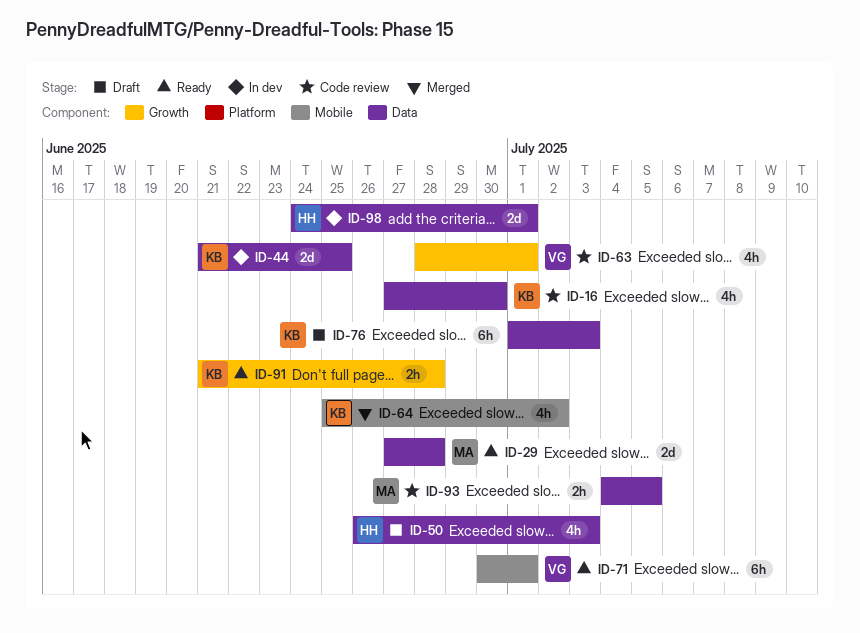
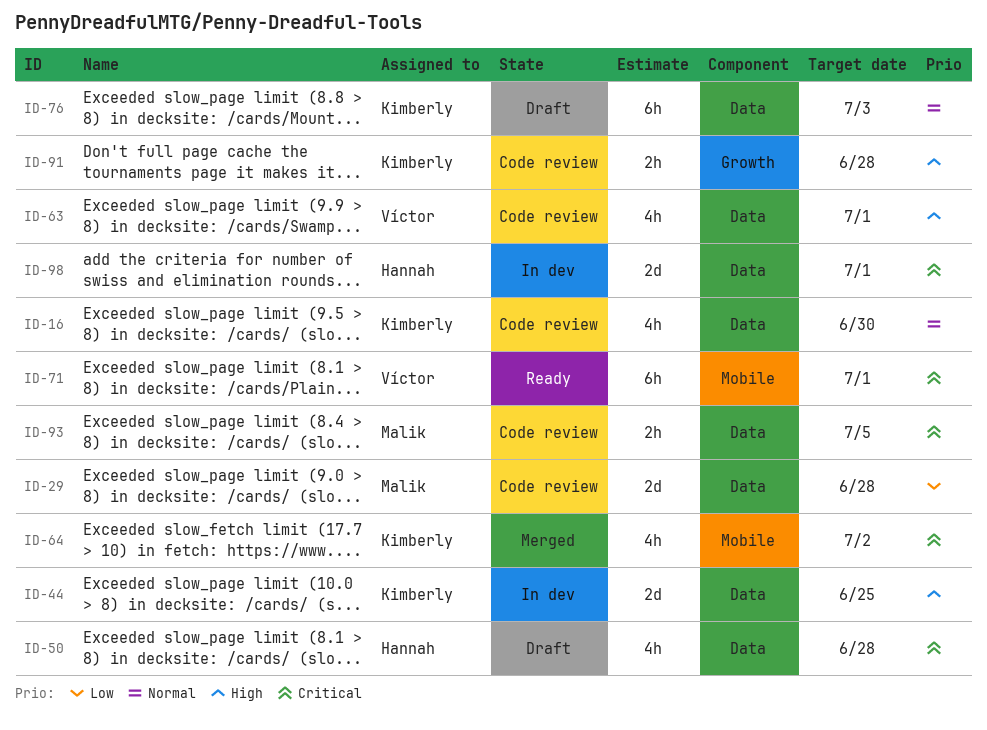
ID-29, status: Ready -> Code review
ID-50, due: Jul 3 -> Jun 28
ID-63, label: Growth -> Data
ID-91, status: Ready -> Code review

